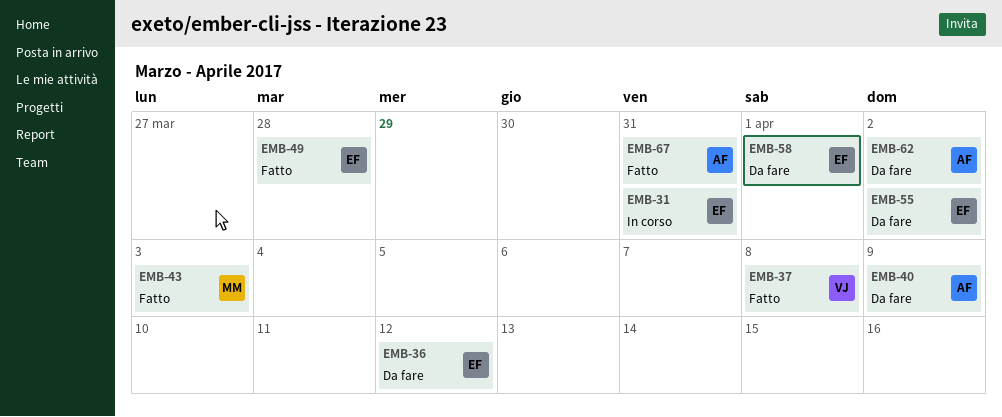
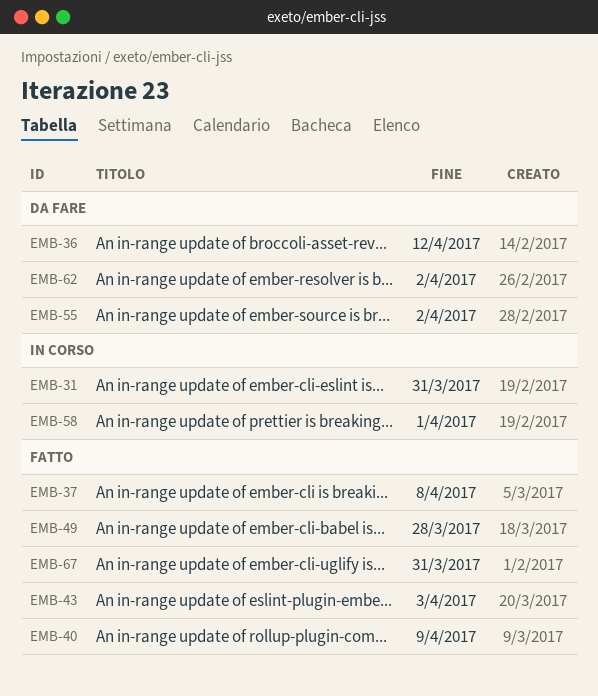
EMB-40, status: Da fare -> Fatto
EMB-58, status: Da fare -> In corso

